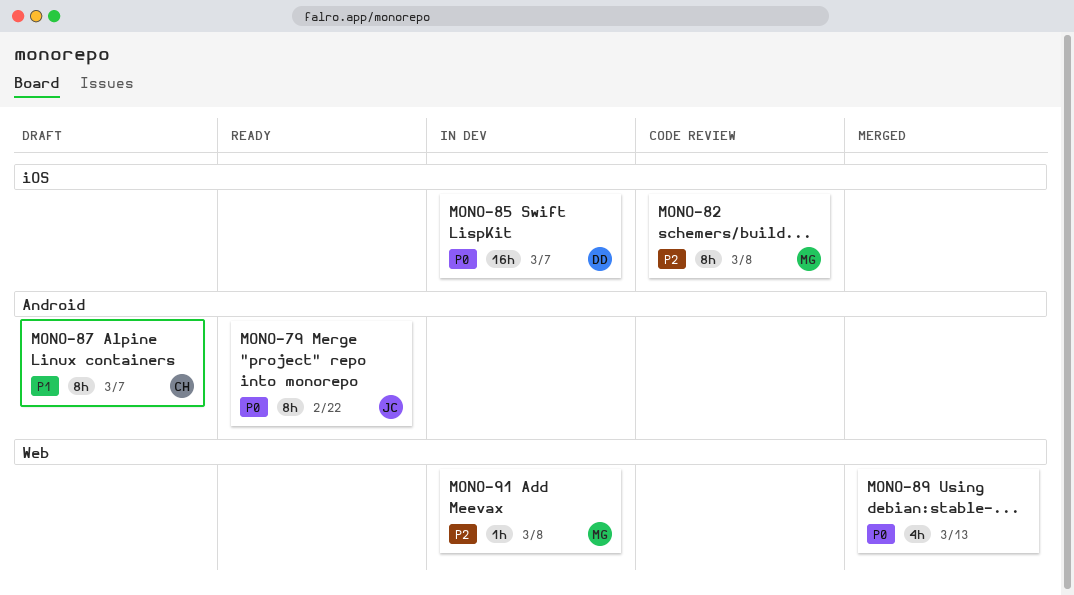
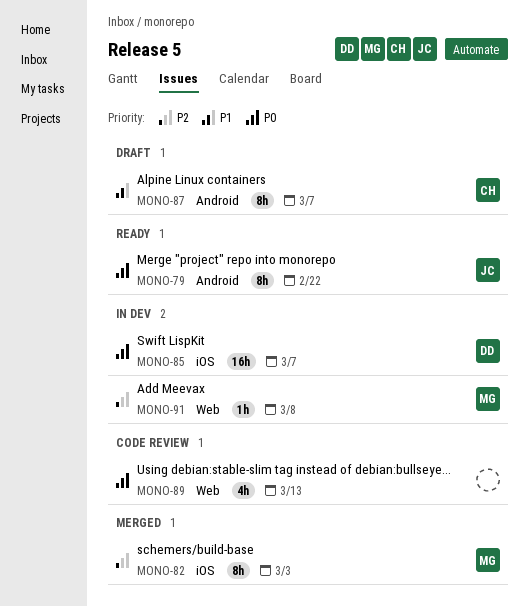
MONO-82, status: Code review -> Merged
MONO-82, due: Mar 8 -> Mar 3
MONO-89, status: Merged -> Code review

